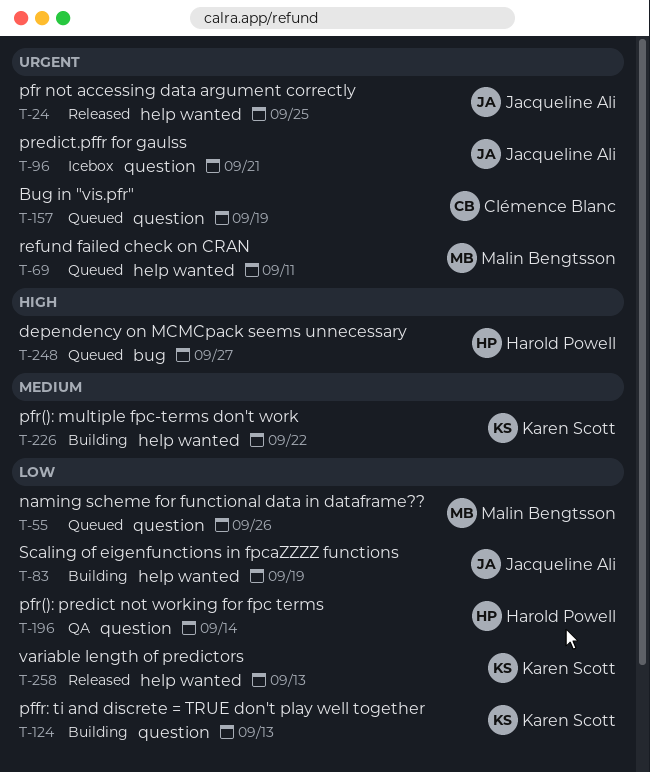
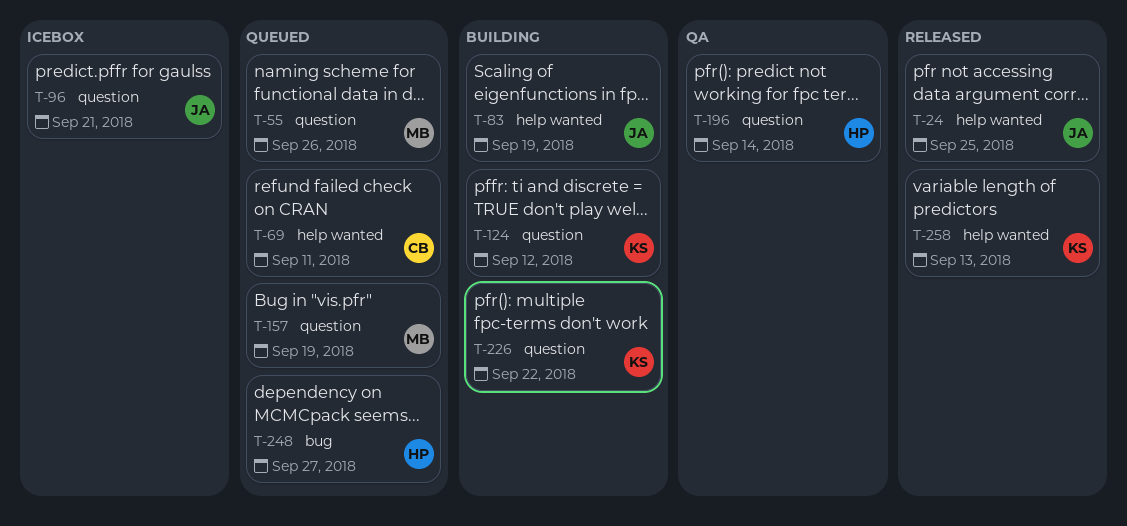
T-69, owner: Malin Bengtsson -> Clémence Blanc
T-124, due: Sep 13 -> Sep 12
T-157, owner: Clémence Blanc -> Malin Bengtsson
T-226, label: help wanted -> question

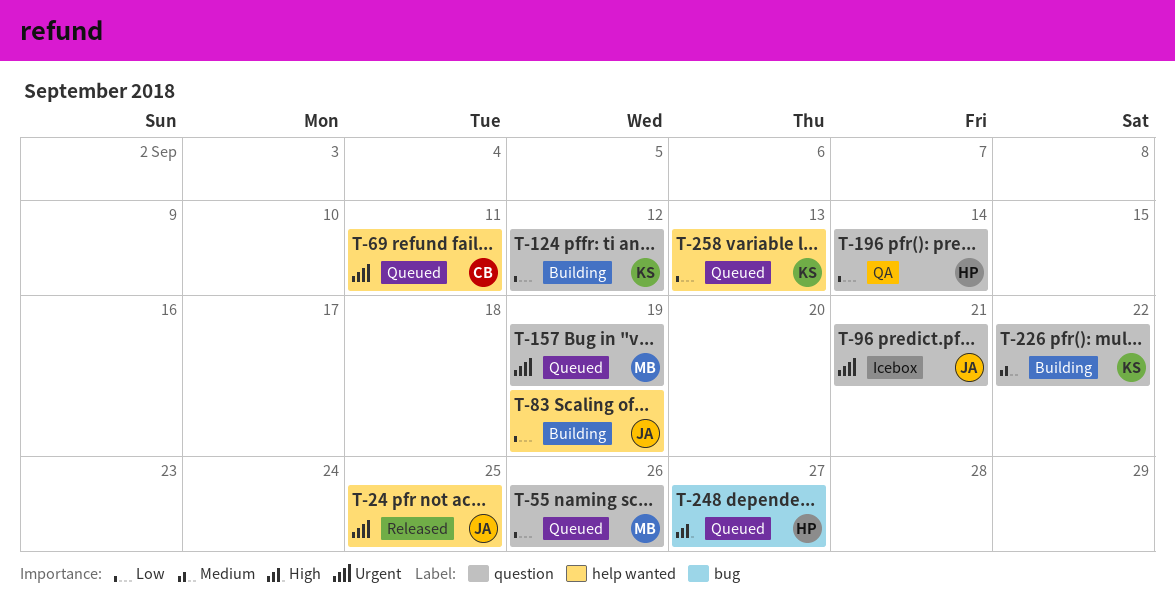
T-258, status: Released -> Queued

